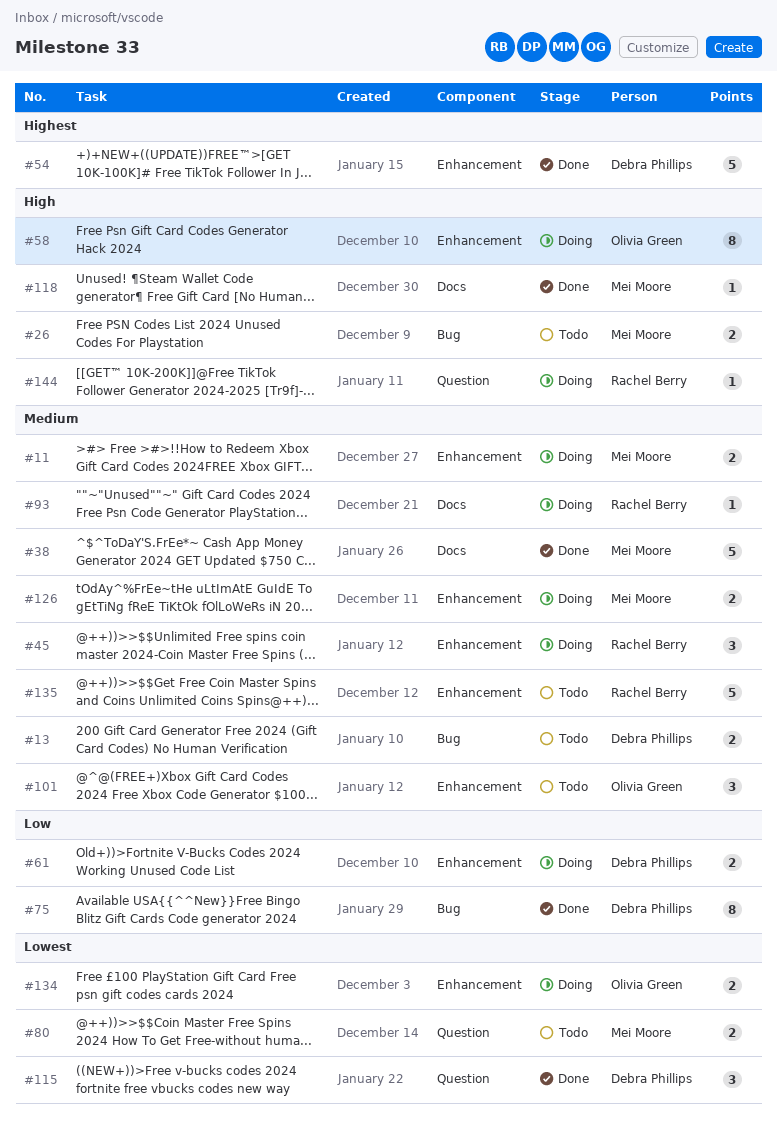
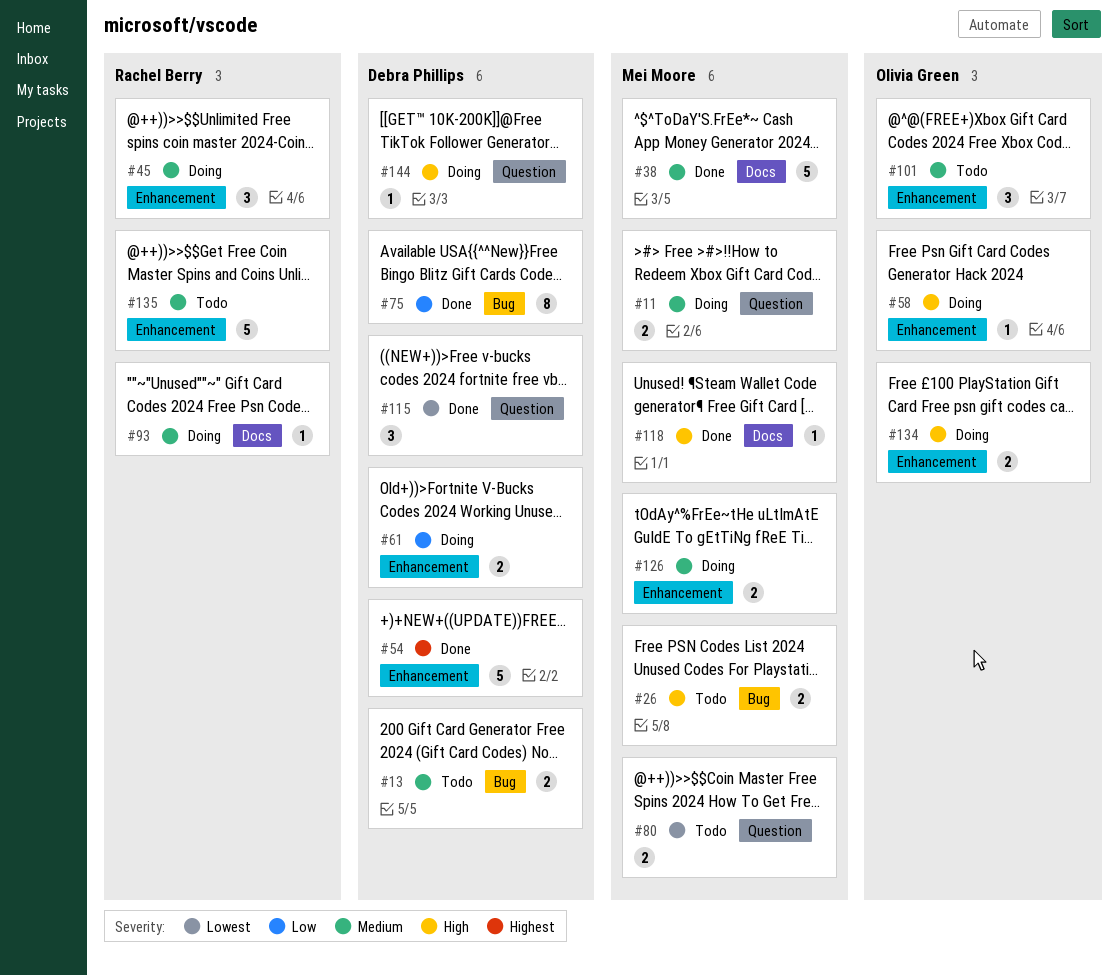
#11, label: Enhancement -> Question
#58, estimate: 8 -> 1
#134, priority: Lowest -> High
#144, owner: Rachel Berry -> Debra Phillips

